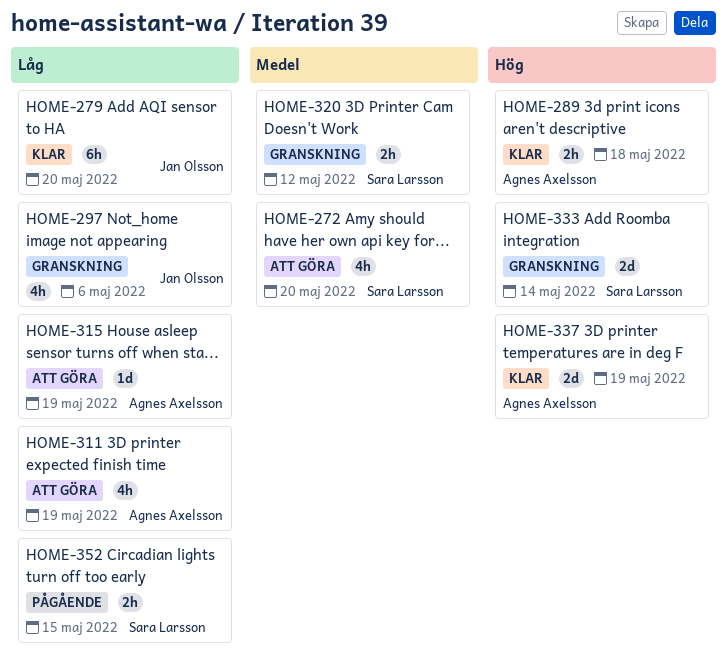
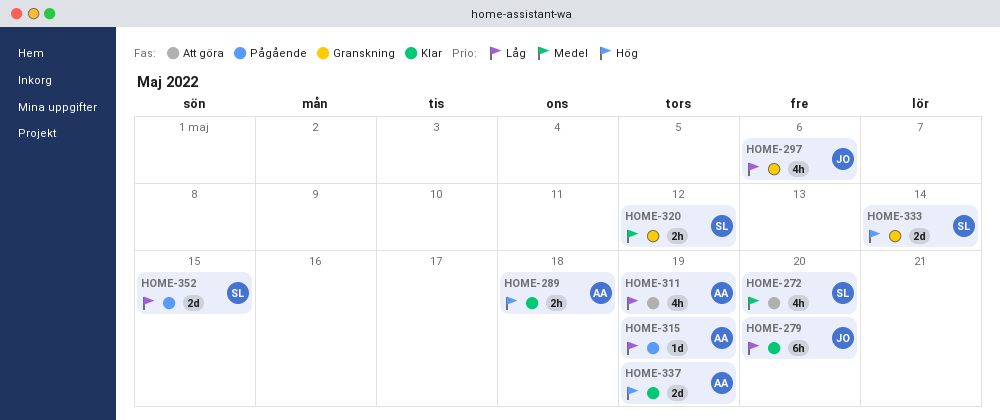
HOME-315, status: Att göra -> Pågående
HOME-352, estimate: 2h -> 2d

